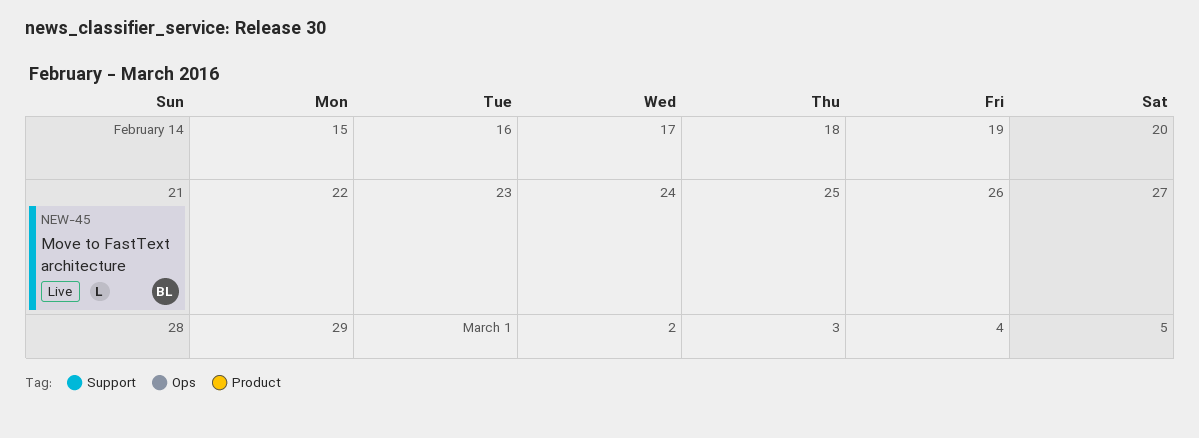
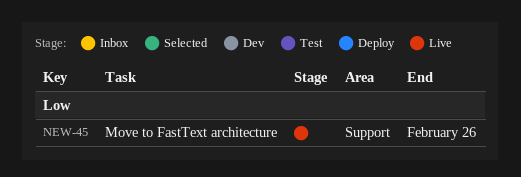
NEW-45, due: Feb 21 -> Feb 26

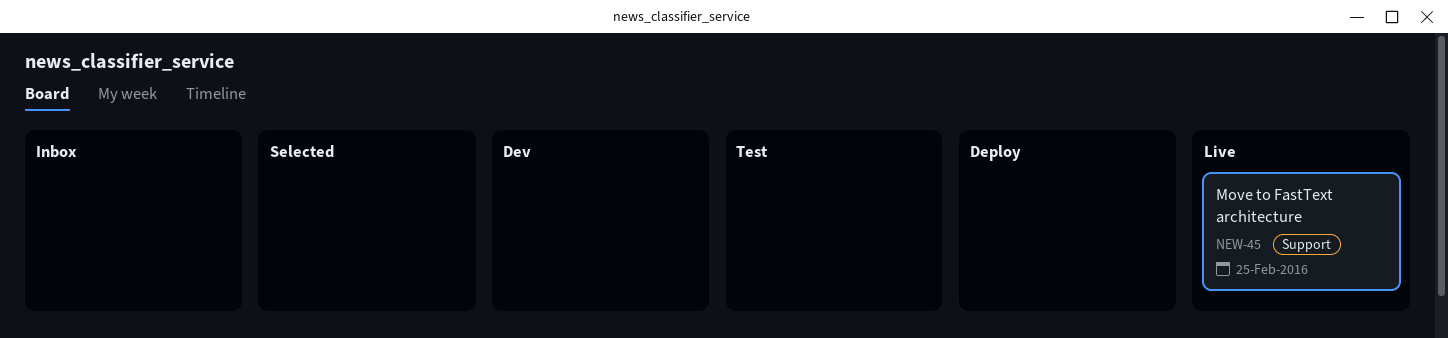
NEW-45, due: Feb 26 -> Feb 25

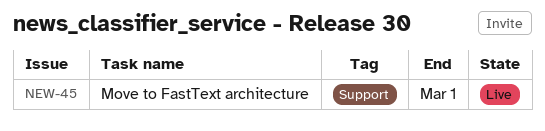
NEW-45, due: Feb 25 -> Mar 1

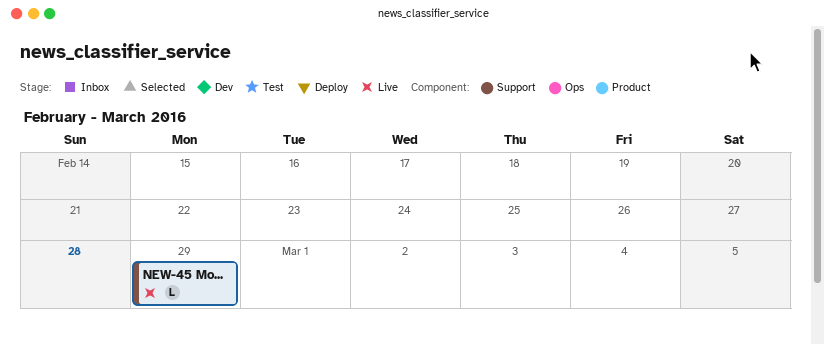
NEW-45, due: Mar 1 -> Feb 29

